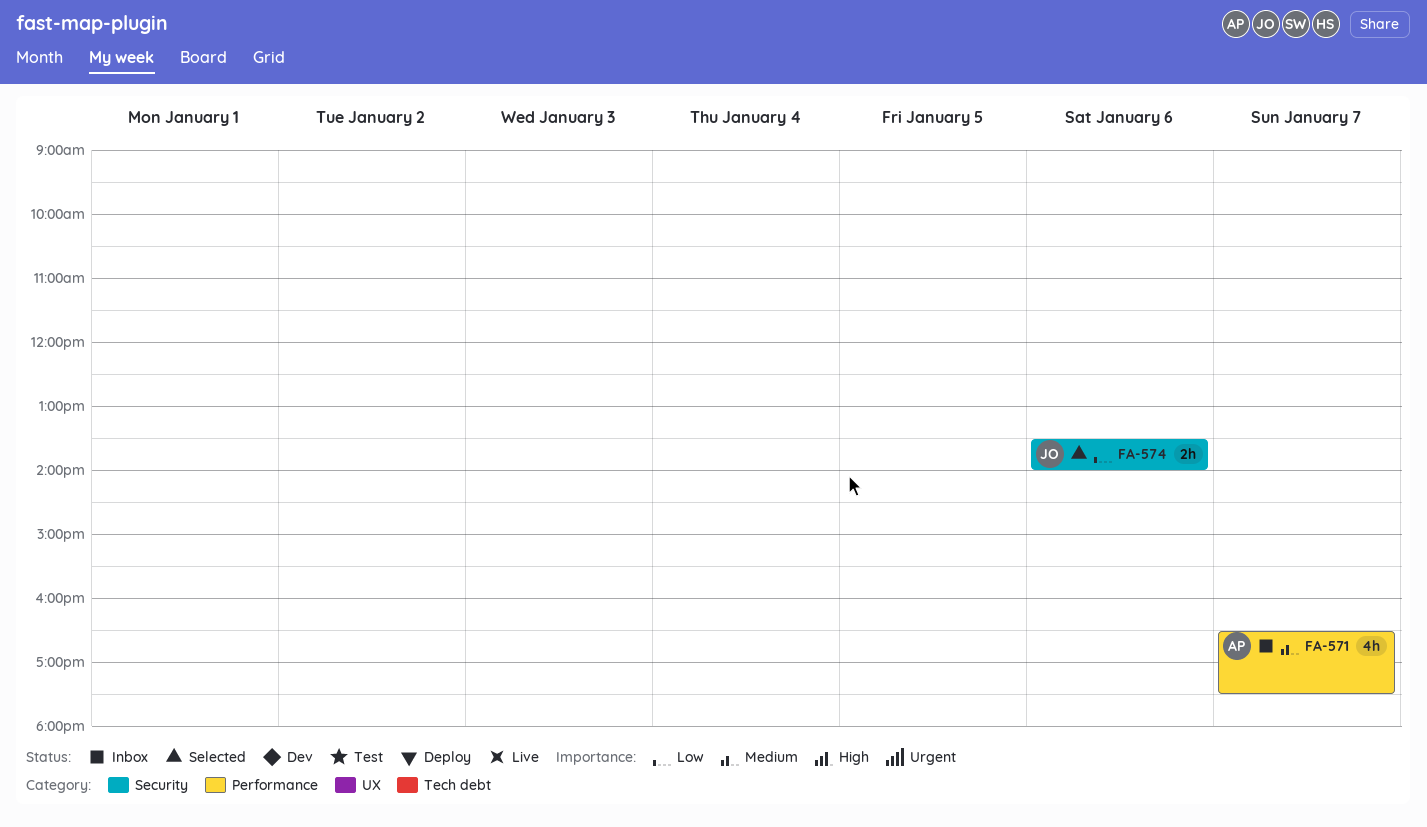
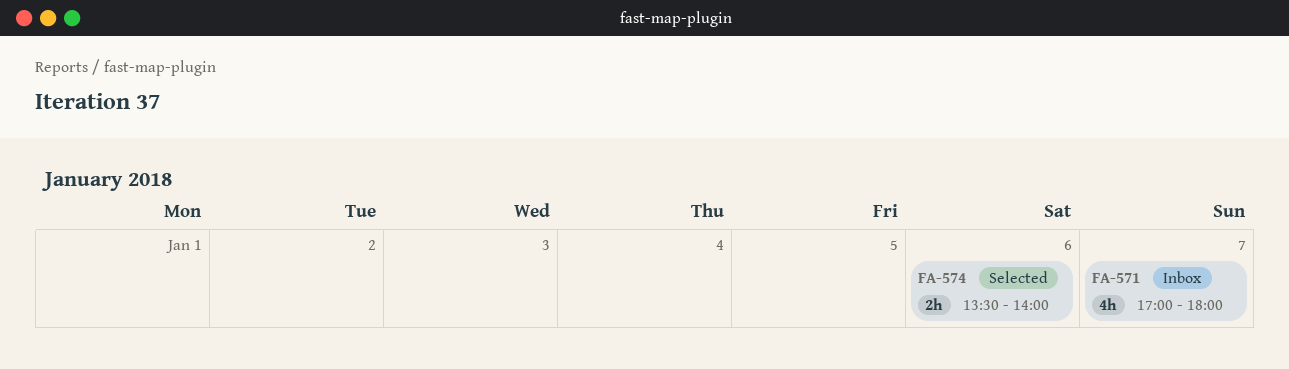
FA-571, begins: 16:30 -> 17:00
FA-571, ends: 17:30 -> 18:00

